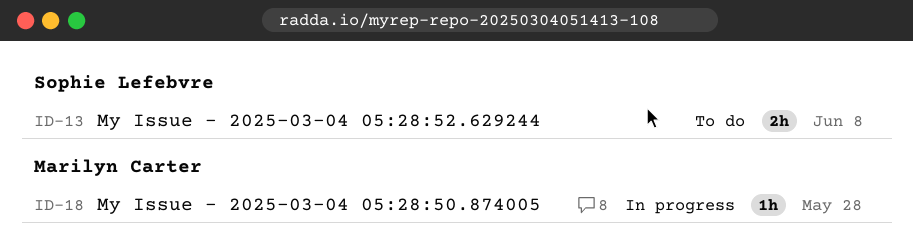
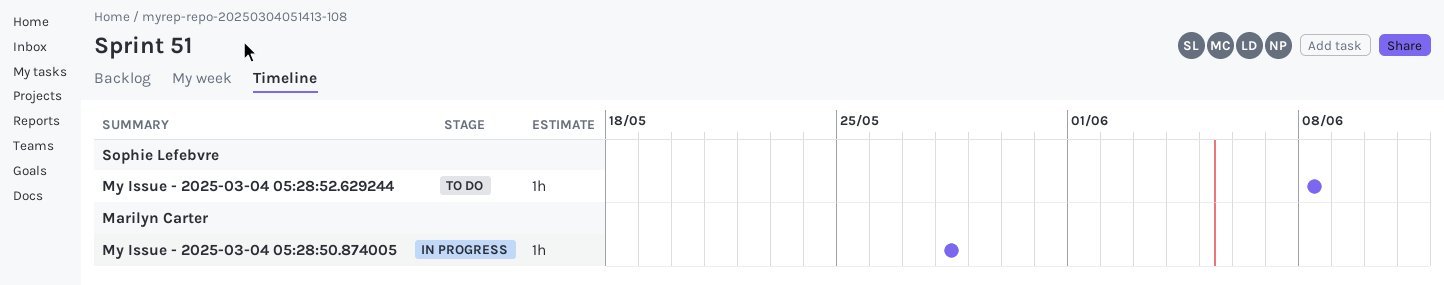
My Issue - 2025-03-04 05:28:52.629244, estimate: 2h -> 1h

